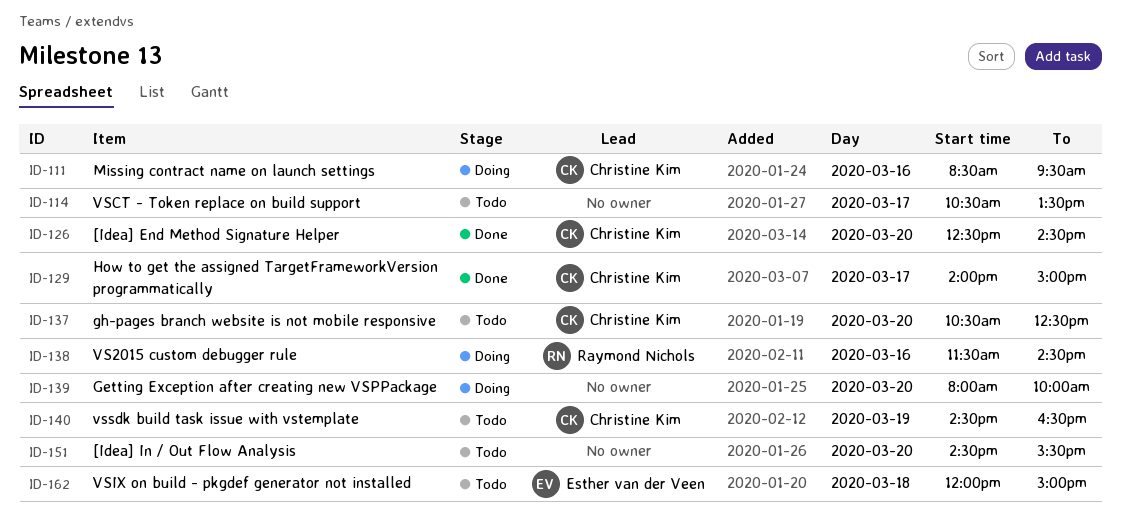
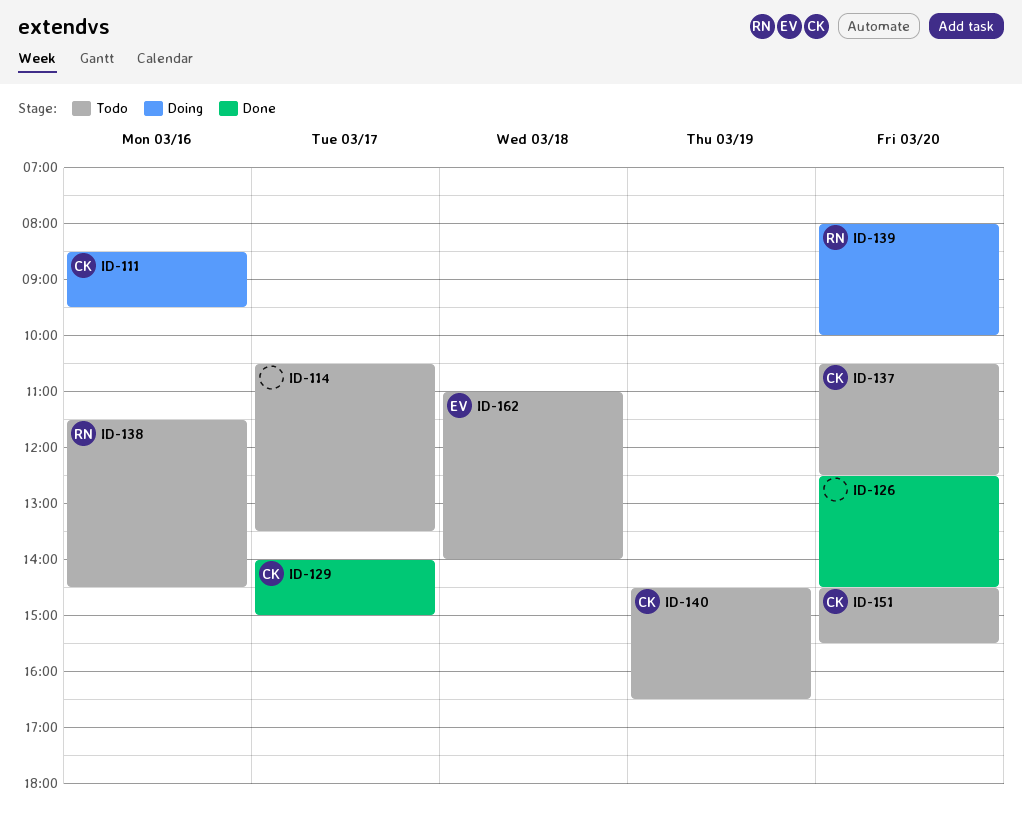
ID-126, owner: Christine Kim -> none
ID-138, status: Doing -> Todo
ID-139, owner: none -> Raymond Nichols
ID-151, owner: none -> Christine Kim
ID-162, begins: 12:00 -> 11:00
ID-162, ends: 15:00 -> 14:00

